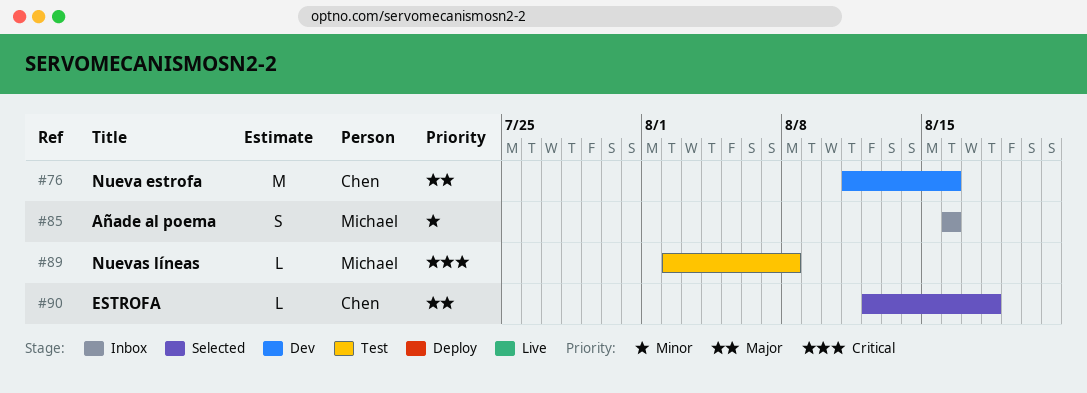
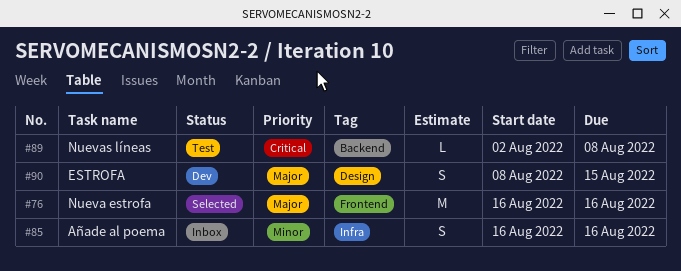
#76, status: Dev -> Selected
#76, start: Aug 11 -> Aug 16
#90, status: Selected -> Dev
#90, estimate: L -> S
#90, start: Aug 12 -> Aug 8
#90, due: Aug 18 -> Aug 15

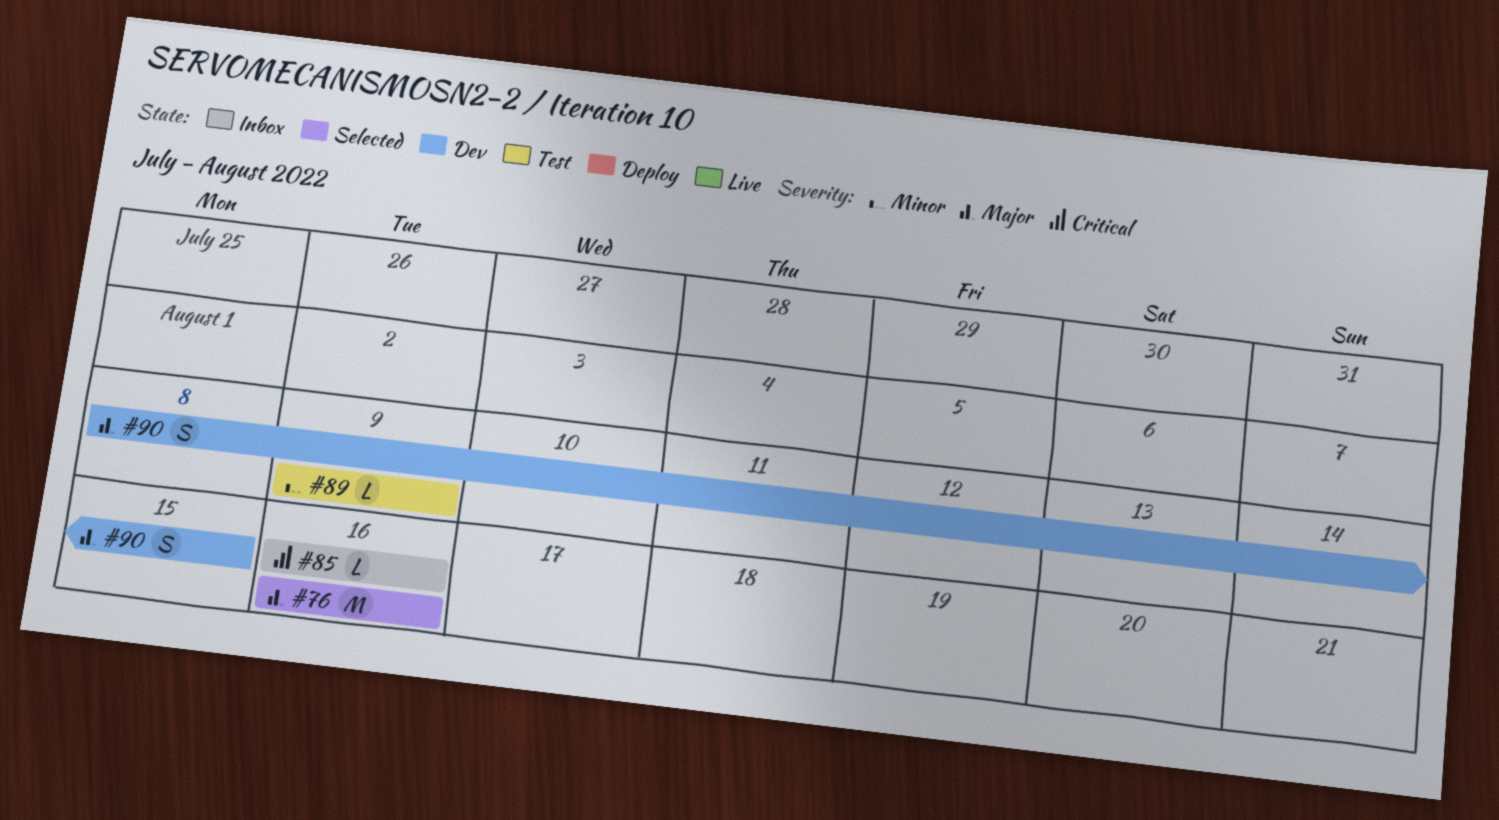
#85, priority: Minor -> Critical
#85, estimate: S -> L
#89, priority: Critical -> Minor
#89, start: Aug 2 -> Aug 9
#89, due: Aug 8 -> Aug 9

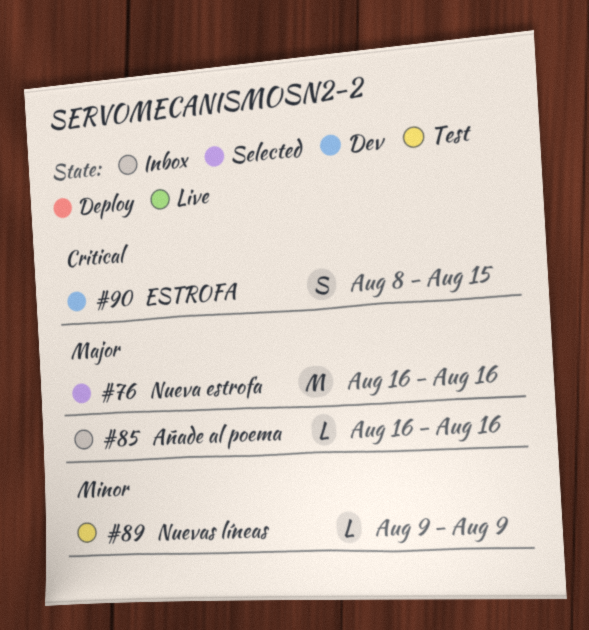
#85, priority: Critical -> Major
#90, priority: Major -> Critical

